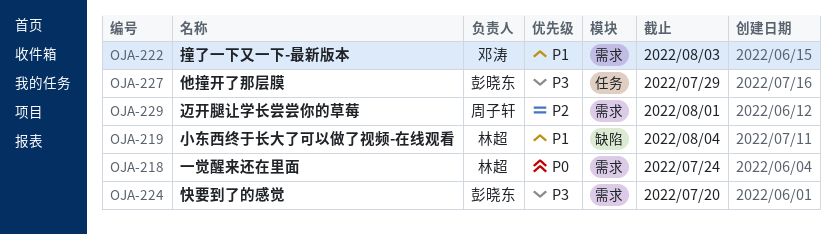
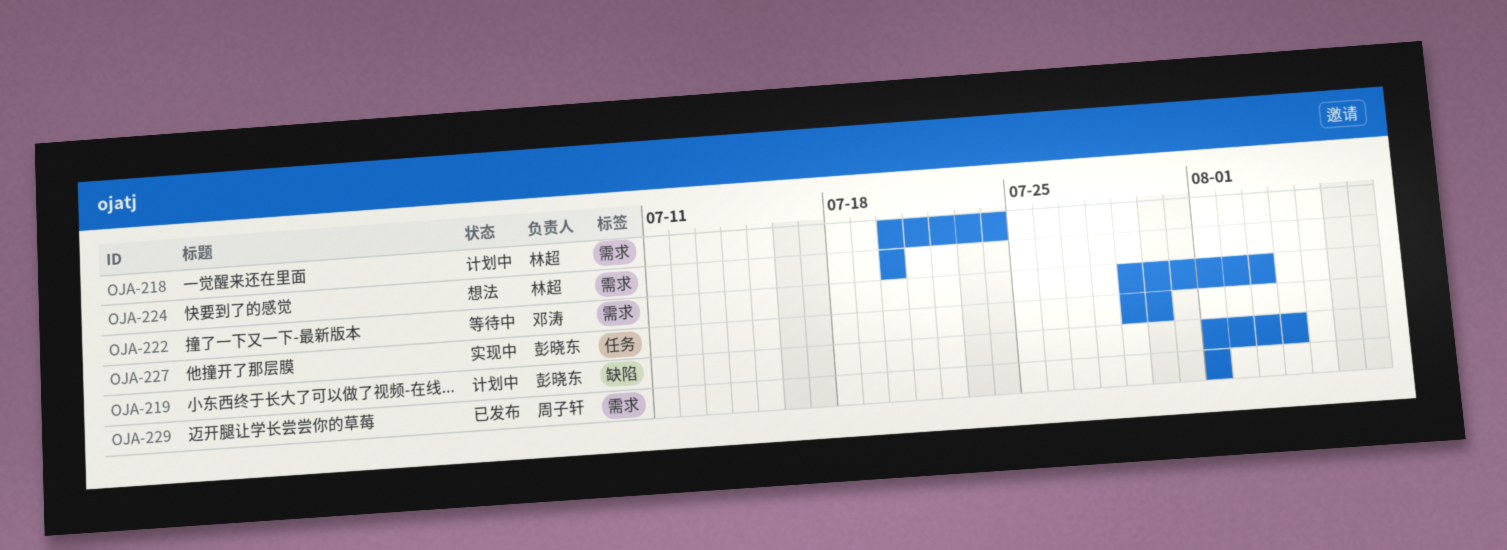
OJA-219, owner: 林超 -> 彭晓东
OJA-224, owner: 彭晓东 -> 林超
OJA-227, due: Jul 29 -> Jul 30

